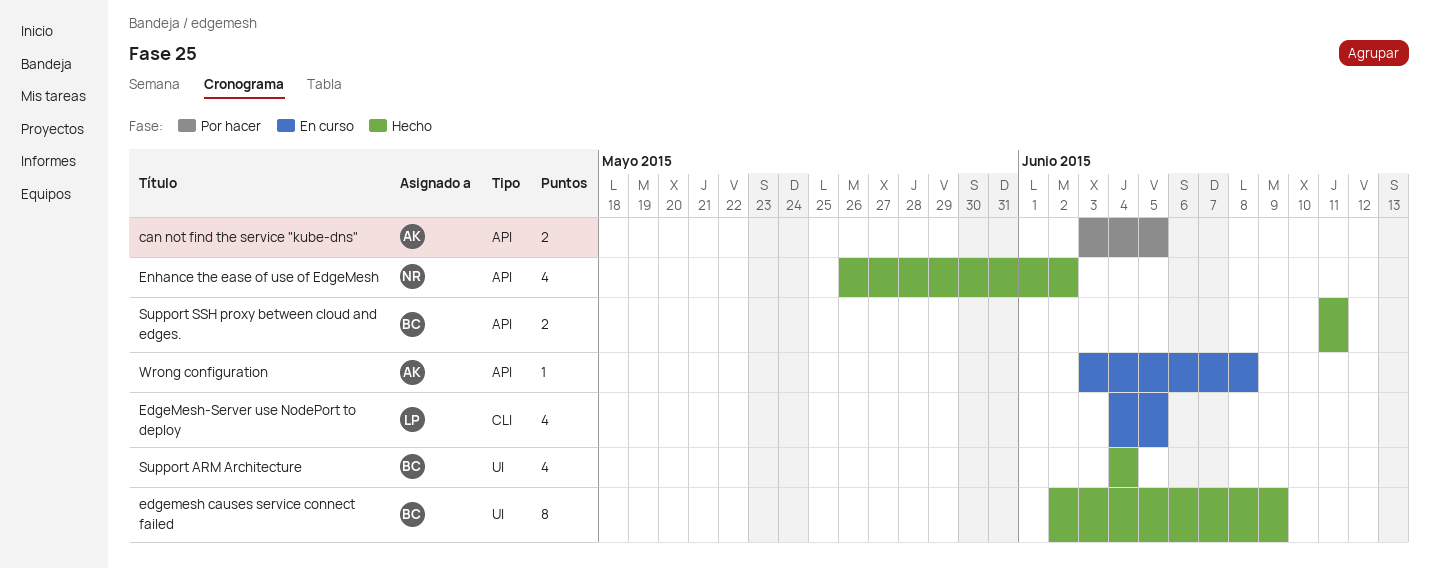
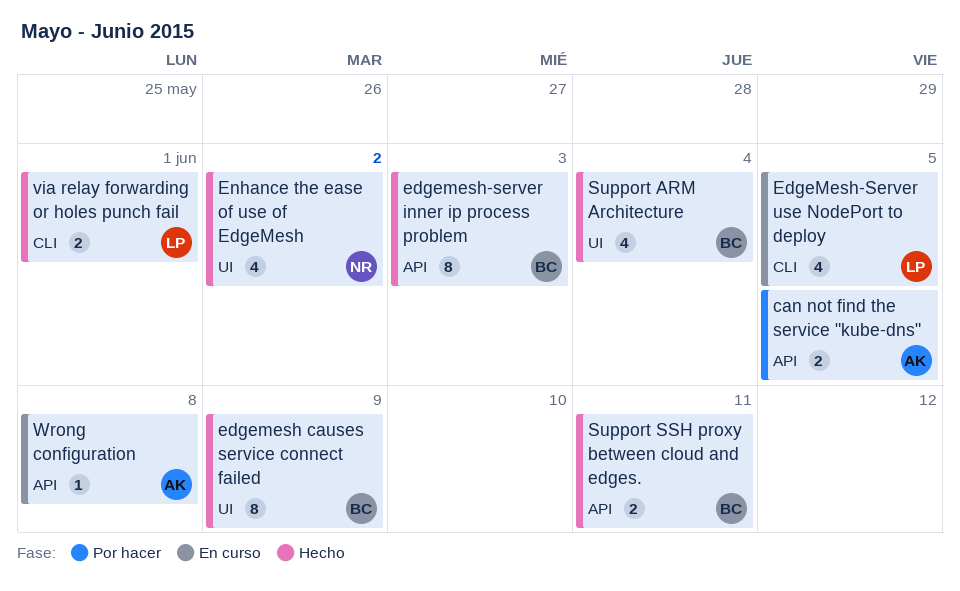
edgemesh-server inner ip process problem: none -> present
Enhance the ease of use of EdgeMesh, label: API -> UI
via relay forwarding or holes punch fail: none -> present

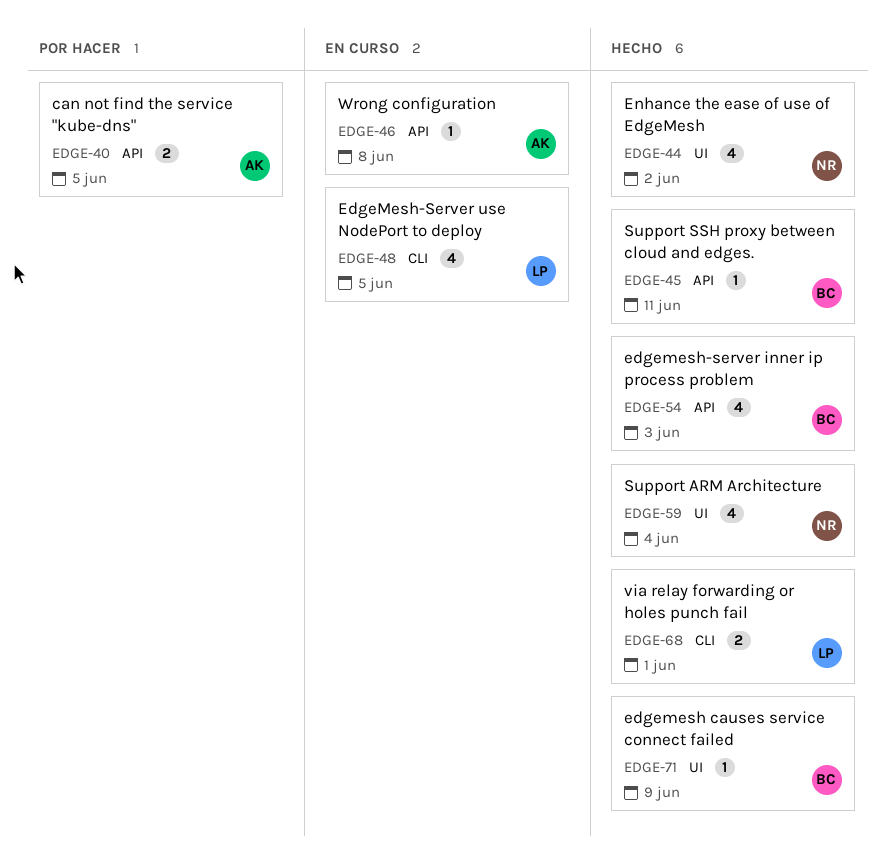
edgemesh causes service connect failed, estimate: 8 -> 1
edgemesh-server inner ip process problem, estimate: 8 -> 4
Support ARM Architecture, owner: BC -> NR
Support SSH proxy between cloud and edges., estimate: 2 -> 1

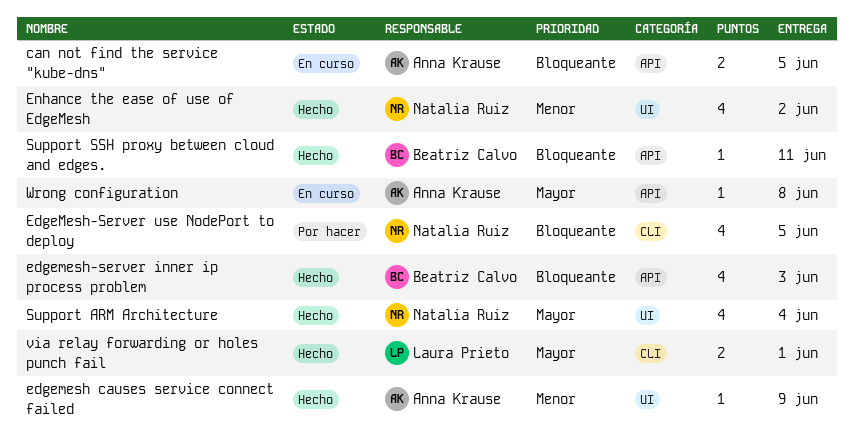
can not find the service "kube-dns", status: Por hacer -> En curso
edgemesh causes service connect failed, owner: Beatriz Calvo -> Anna Krause
EdgeMesh-Server use NodePort to deploy, status: En curso -> Por hacer
EdgeMesh-Server use NodePort to deploy, owner: Laura Prieto -> Natalia Ruiz

